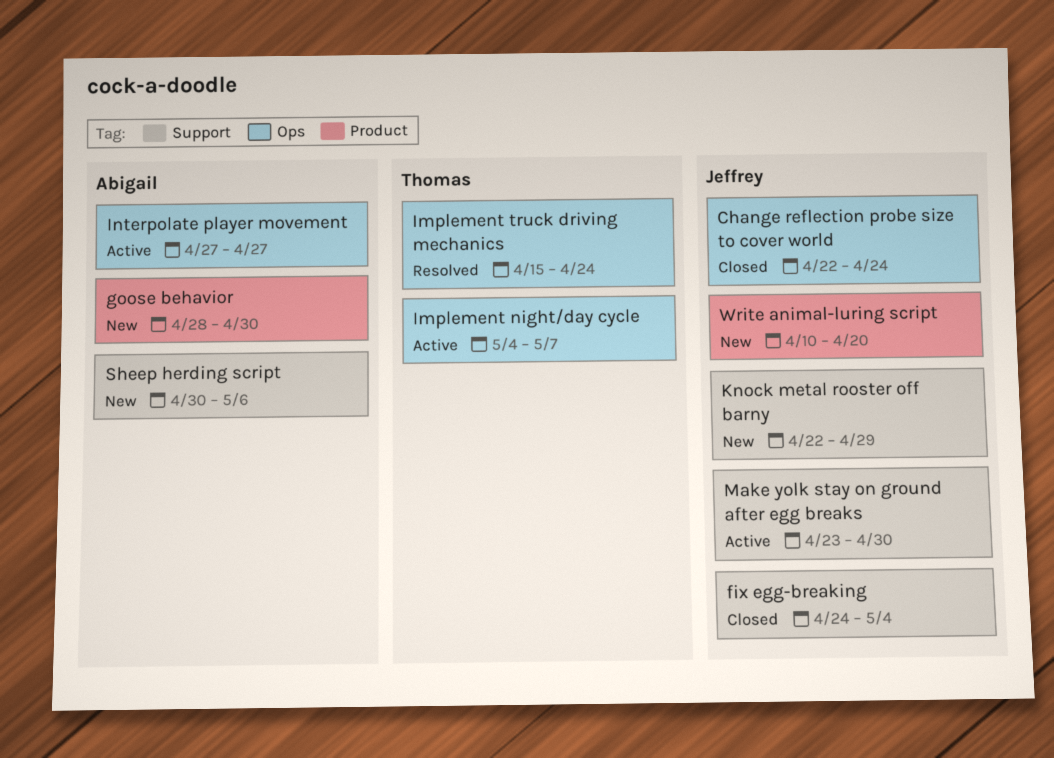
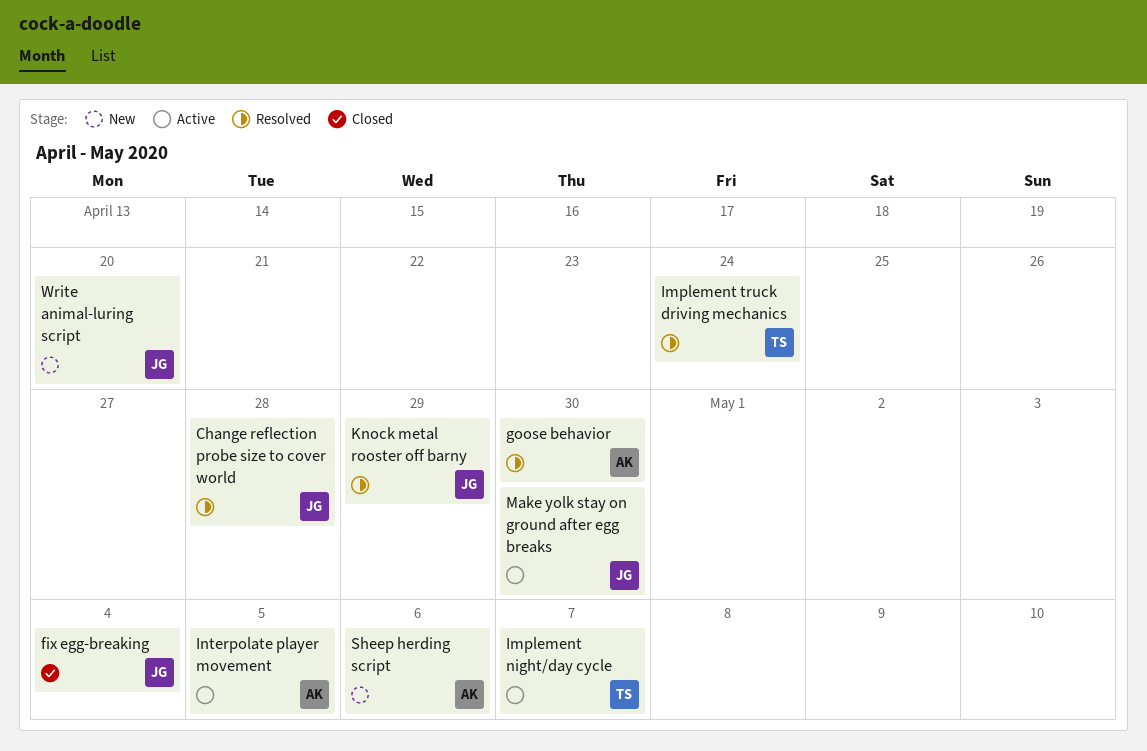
Change reflection probe size to cover world, status: Closed -> Resolved
Change reflection probe size to cover world, due: Apr 24 -> Apr 28
goose behavior, status: New -> Resolved
Interpolate player movement, due: Apr 27 -> May 5
Knock metal rooster off barny, status: New -> Resolved

